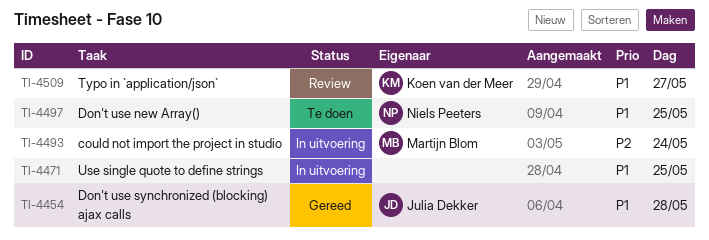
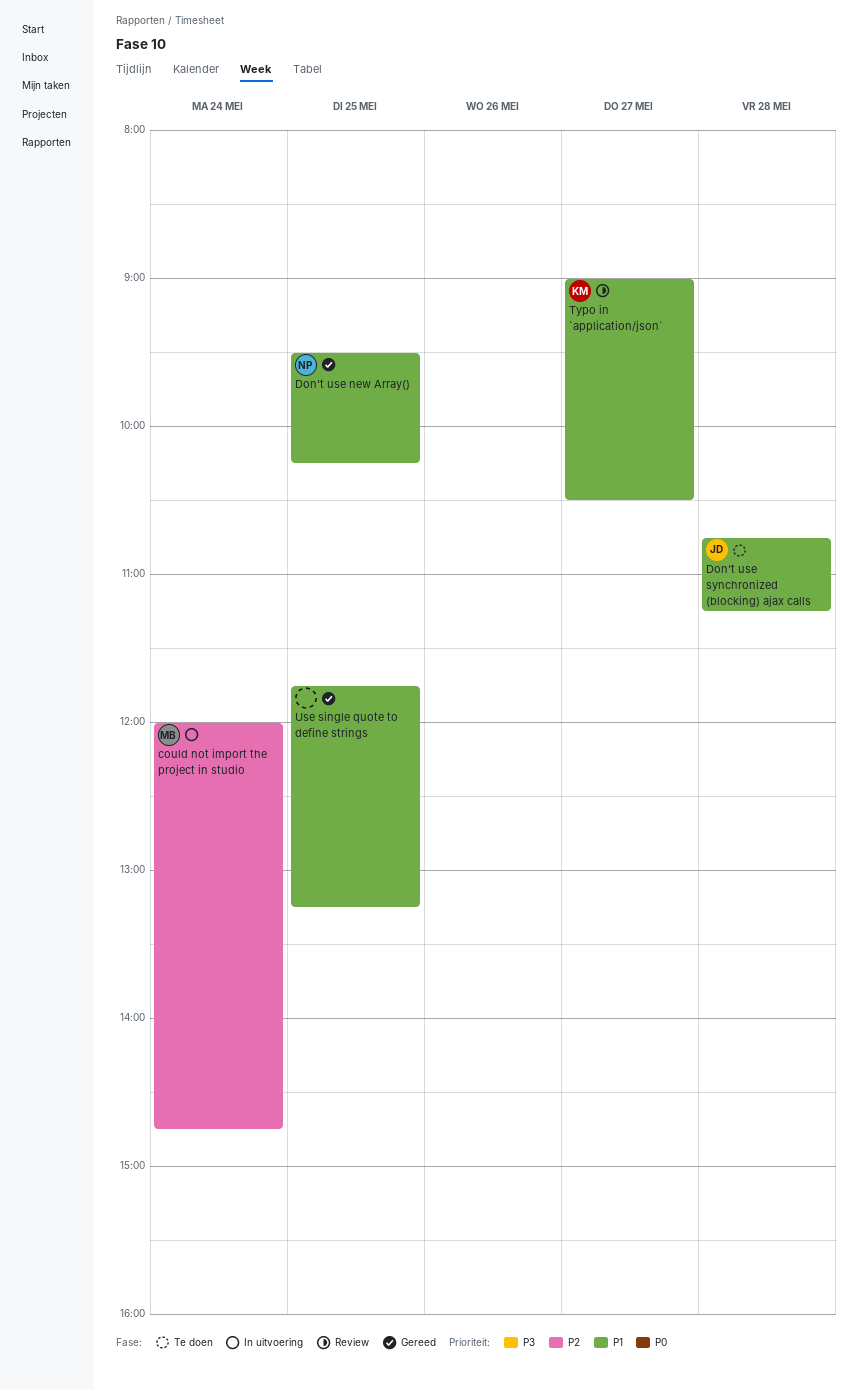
Don't use new Array(), status: Te doen -> Gereed
Don't use synchronized (blocking) ajax calls, status: Gereed -> Te doen
Use single quote to define strings, status: In uitvoering -> Gereed

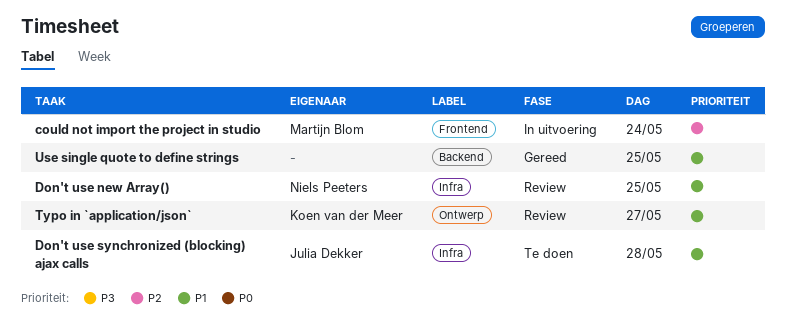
Don't use new Array(), status: Gereed -> Review

